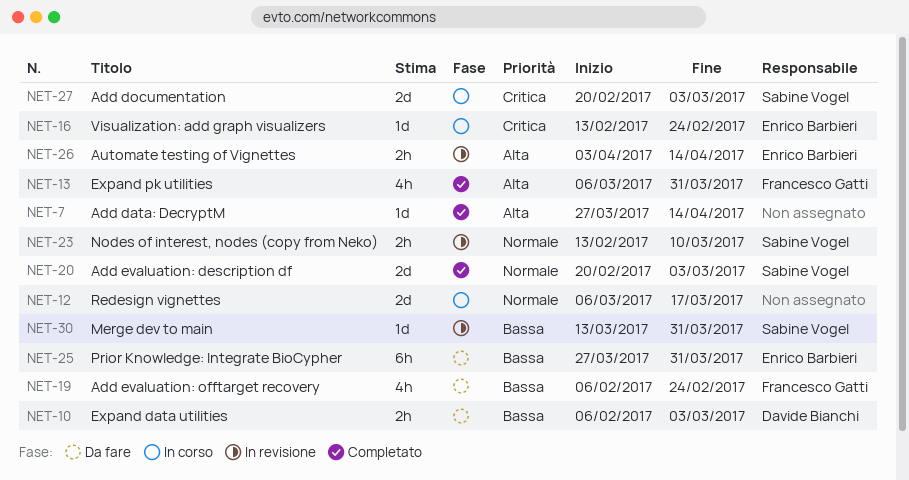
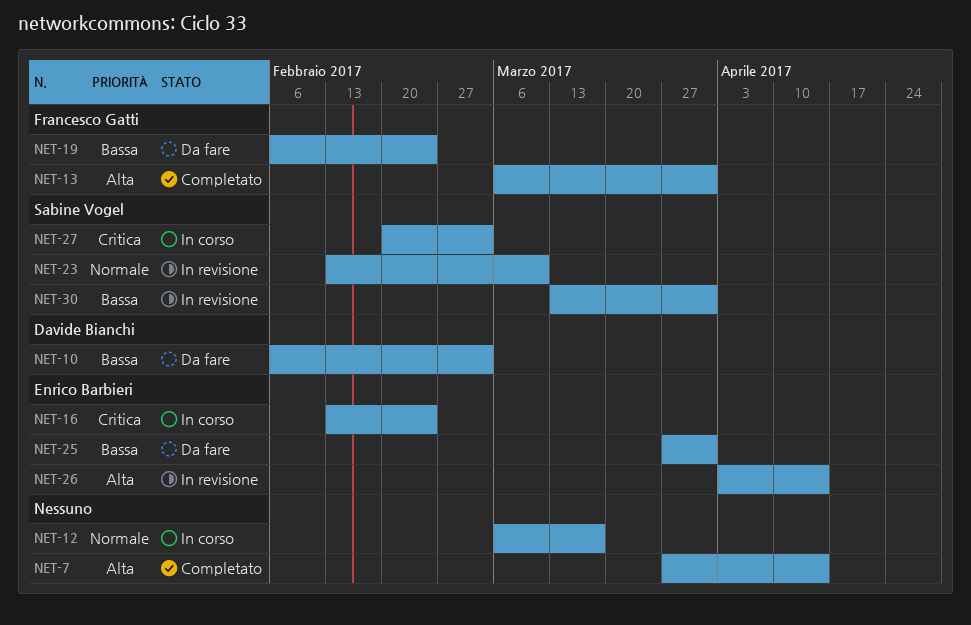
NET-20: present -> none

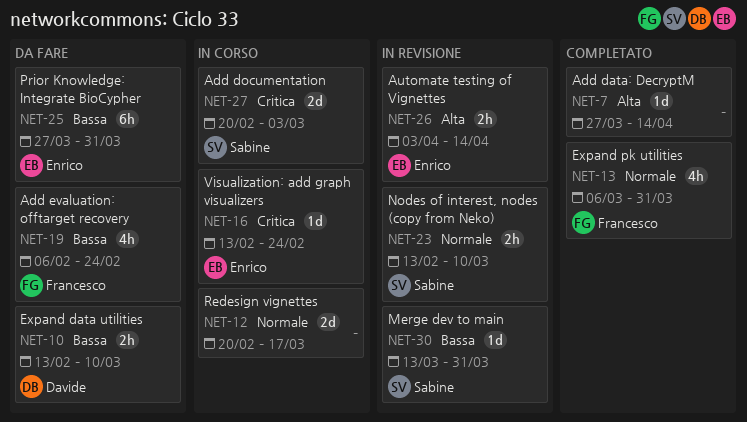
NET-10, start: Feb 6 -> Feb 13
NET-10, due: Mar 3 -> Mar 10
NET-12, start: Mar 6 -> Feb 20
NET-13, priority: Alta -> Normale

